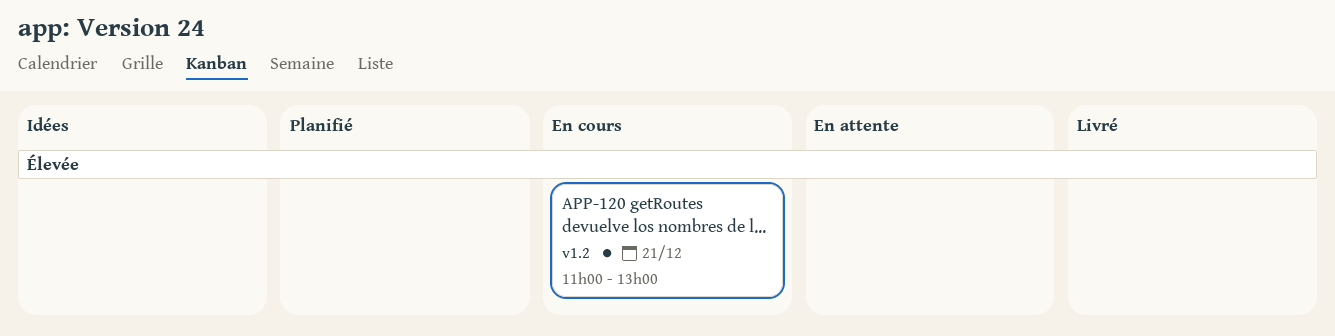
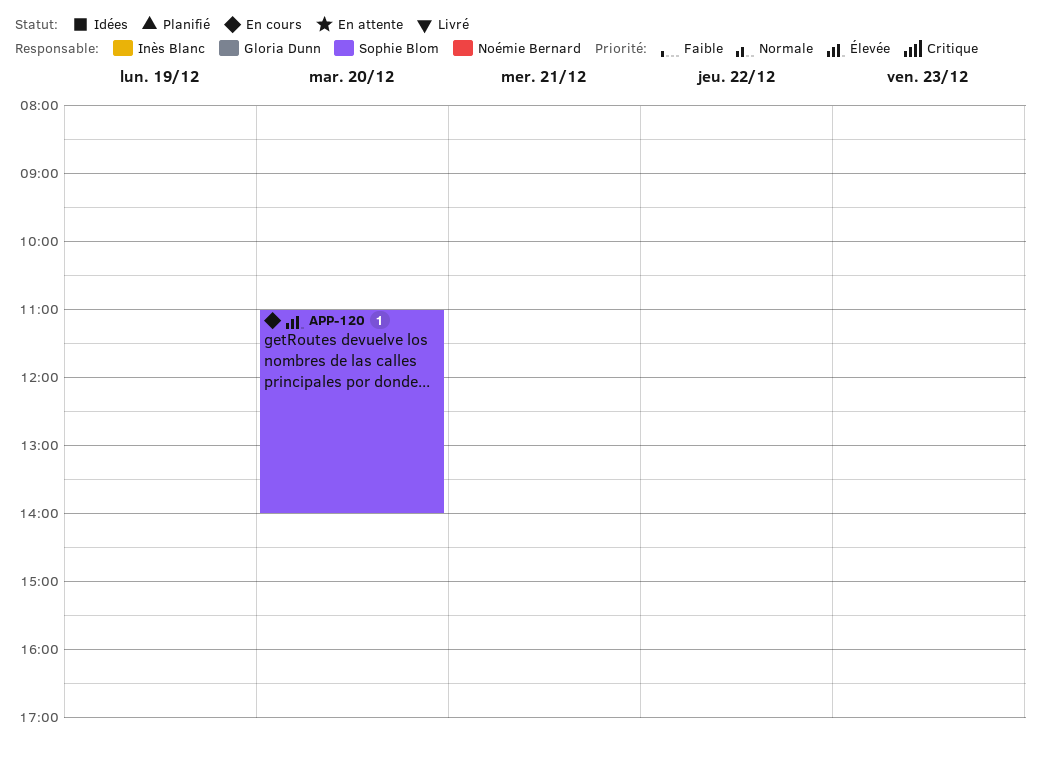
APP-120, day: Dec 21 -> Dec 20
APP-120, ends: 13:00 -> 14:00

